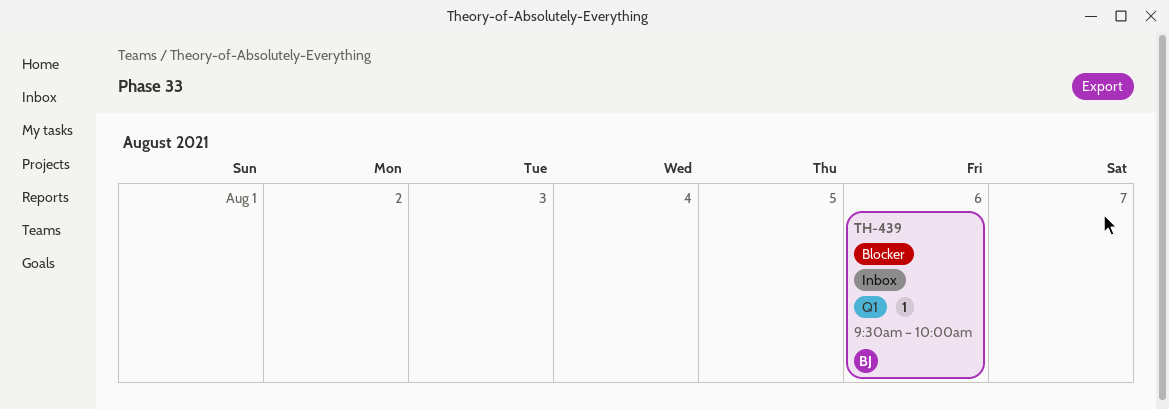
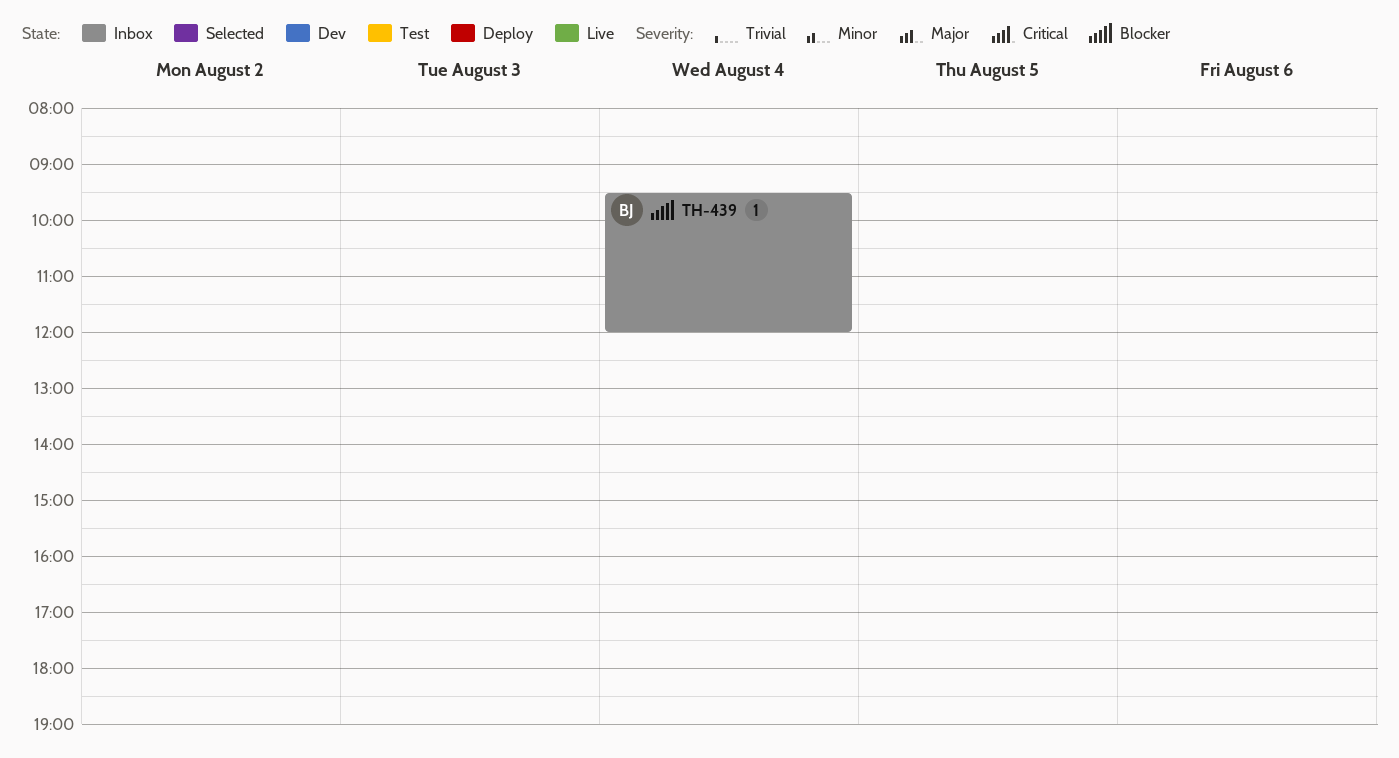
TH-439, day: Aug 6 -> Aug 4
TH-439, ends: 10:00 -> 12:00

